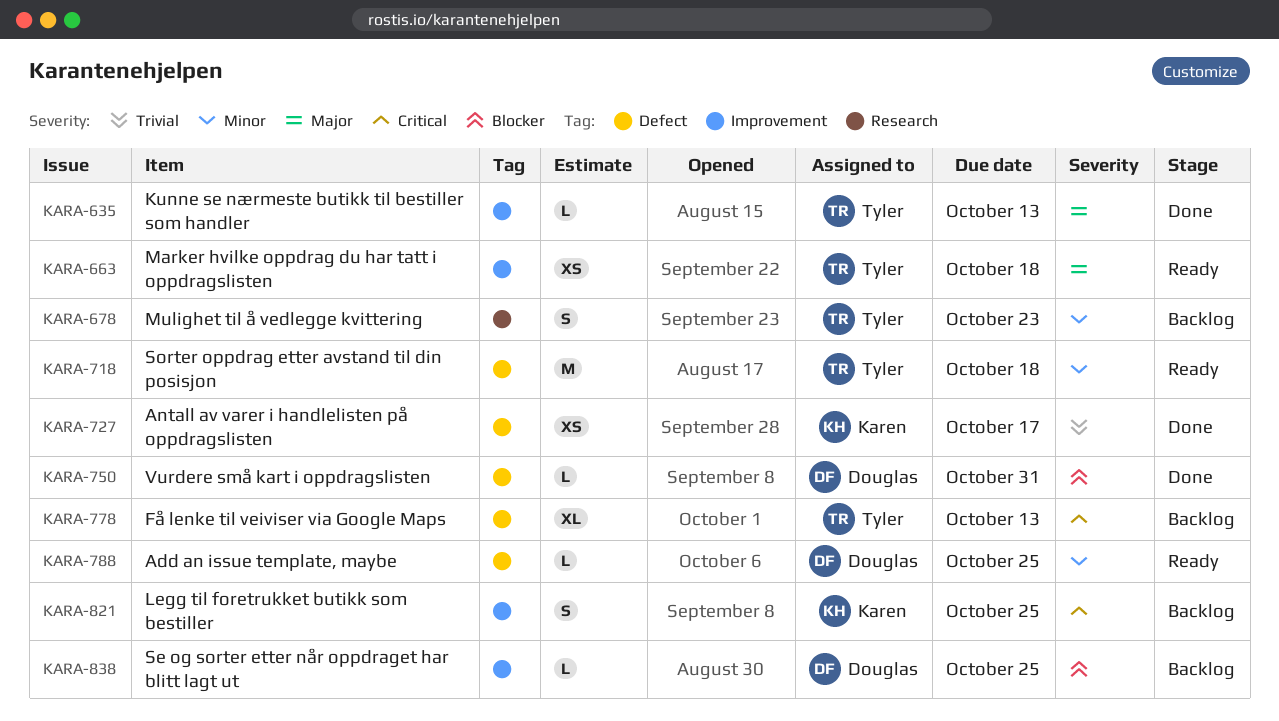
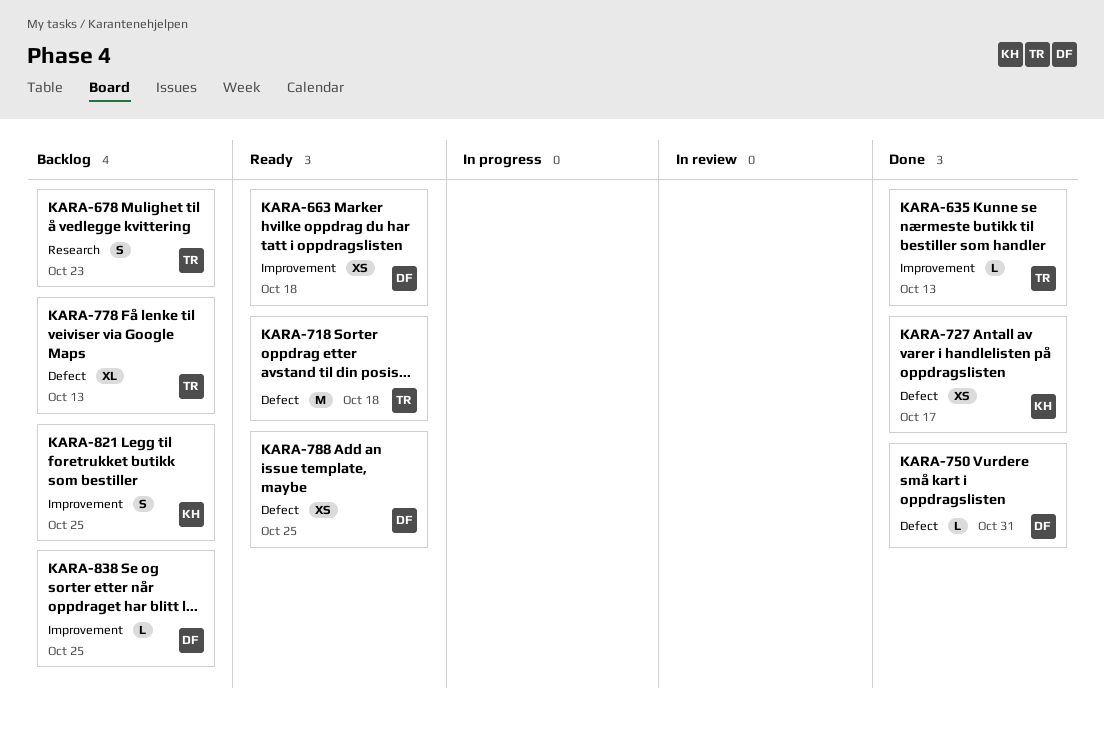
KARA-663, owner: Tyler -> Douglas
KARA-788, estimate: L -> XS

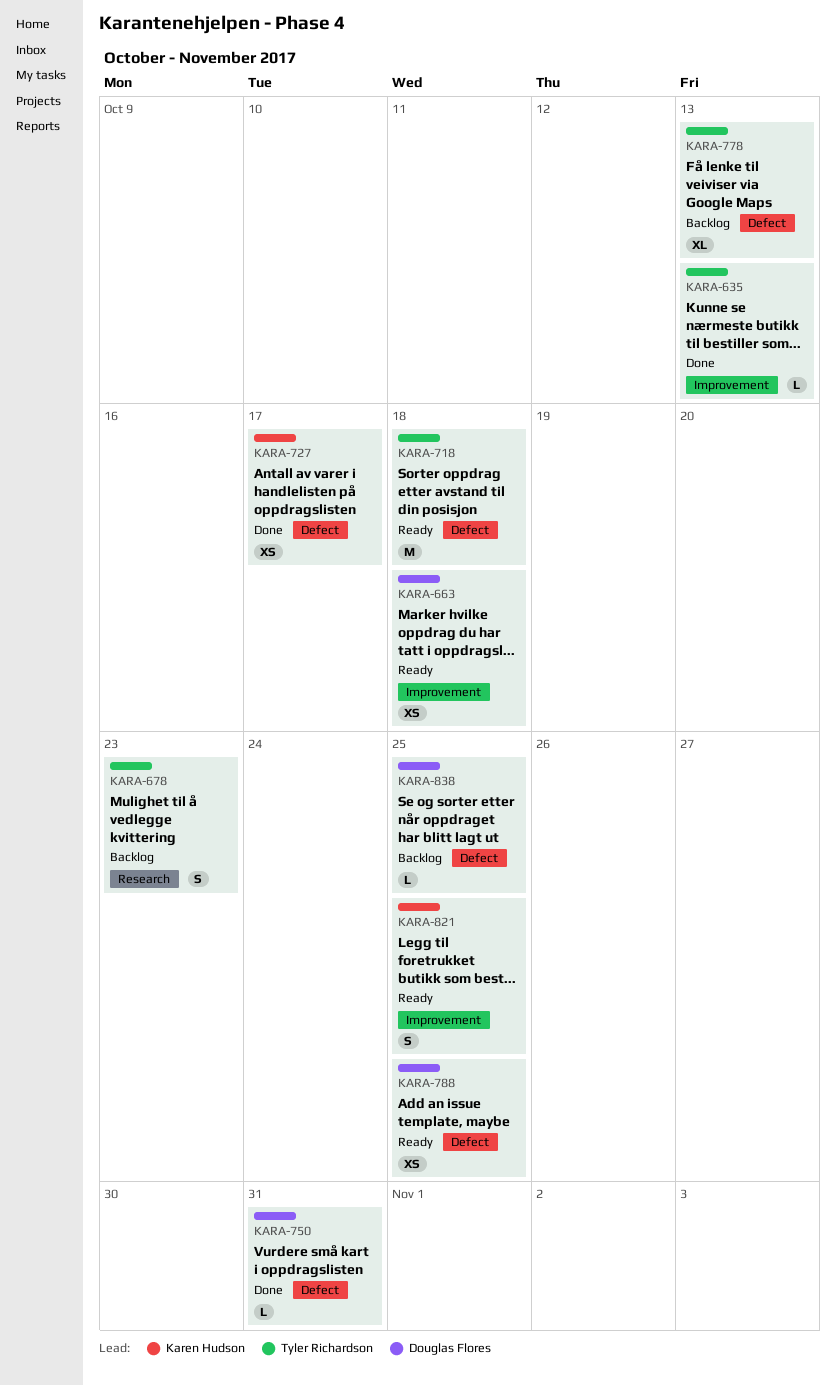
KARA-821, status: Backlog -> Ready
KARA-838, label: Improvement -> Defect

